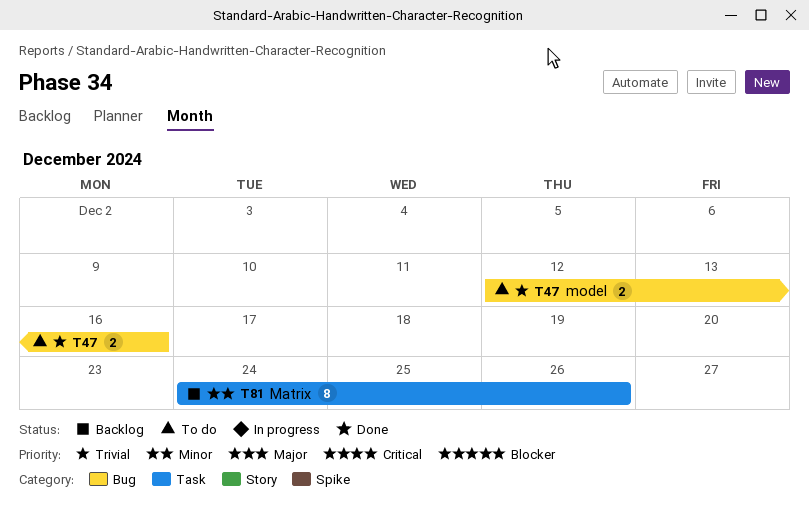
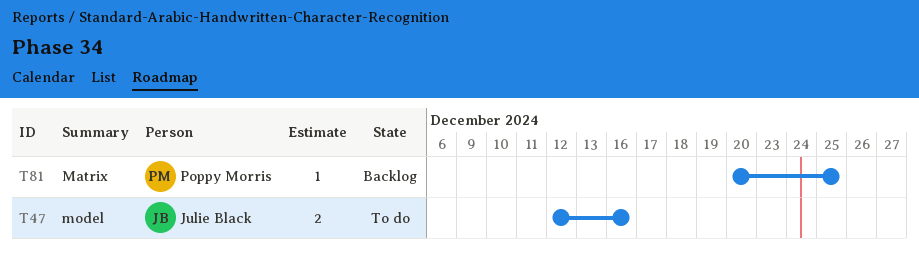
T81, estimate: 8 -> 1
T81, start: Dec 24 -> Dec 20
T81, due: Dec 26 -> Dec 25

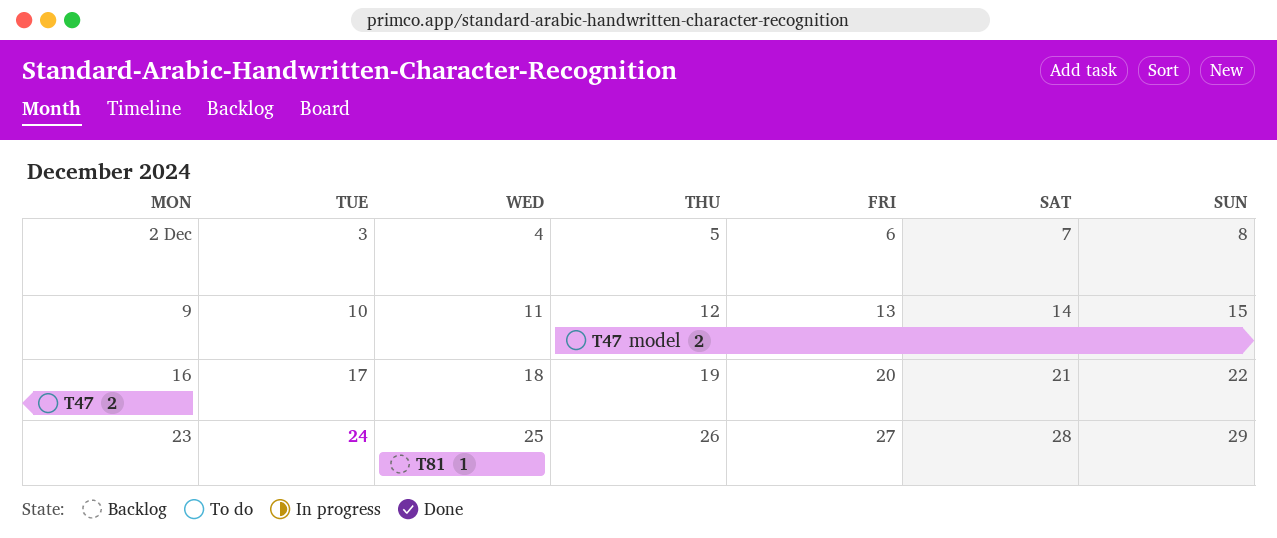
T81, start: Dec 20 -> Dec 25

